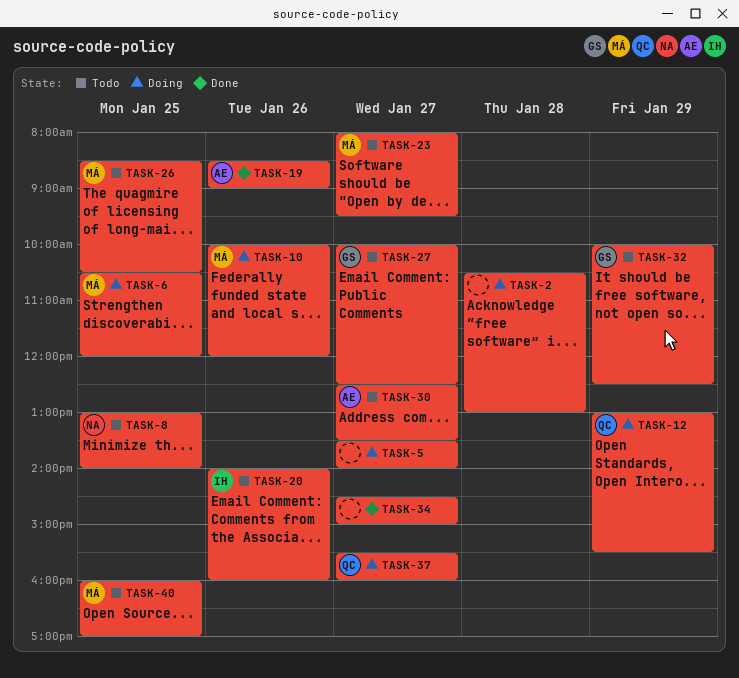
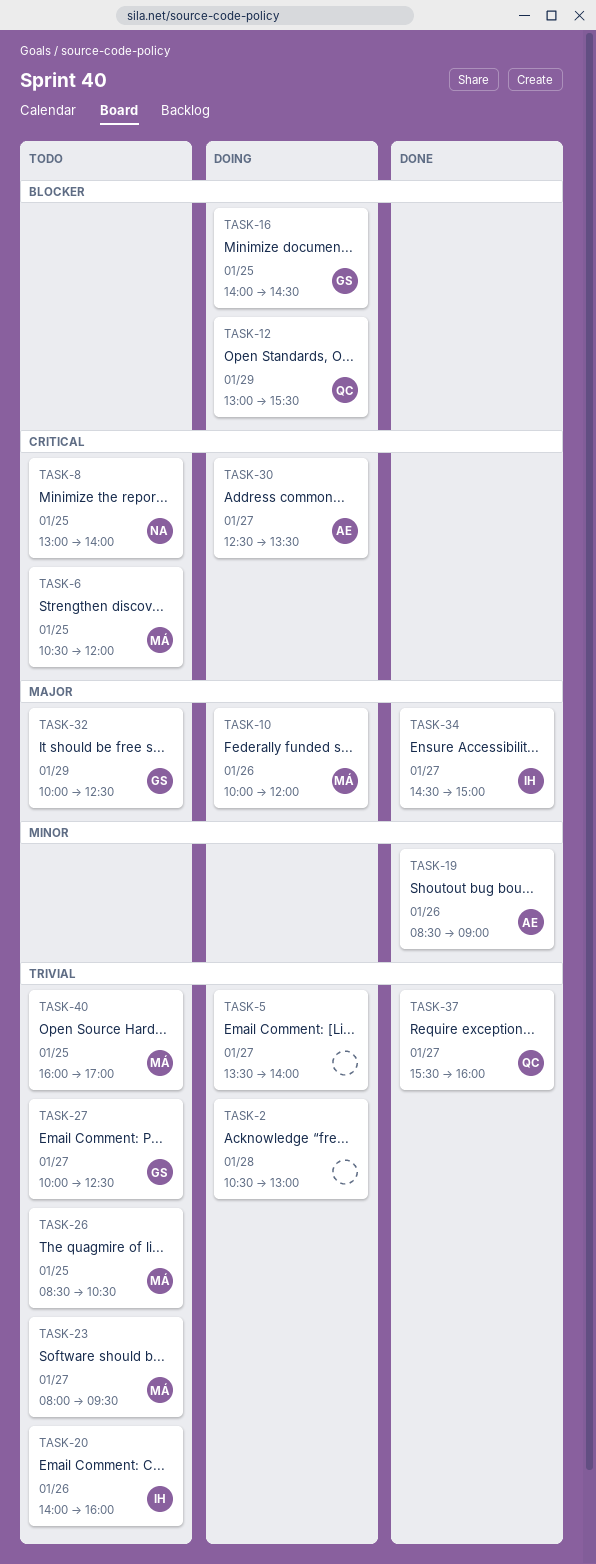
TASK-6, status: Doing -> Todo
TASK-16: none -> present
TASK-30, status: Todo -> Doing
TASK-34, owner: none -> IH
TASK-37, status: Doing -> Done

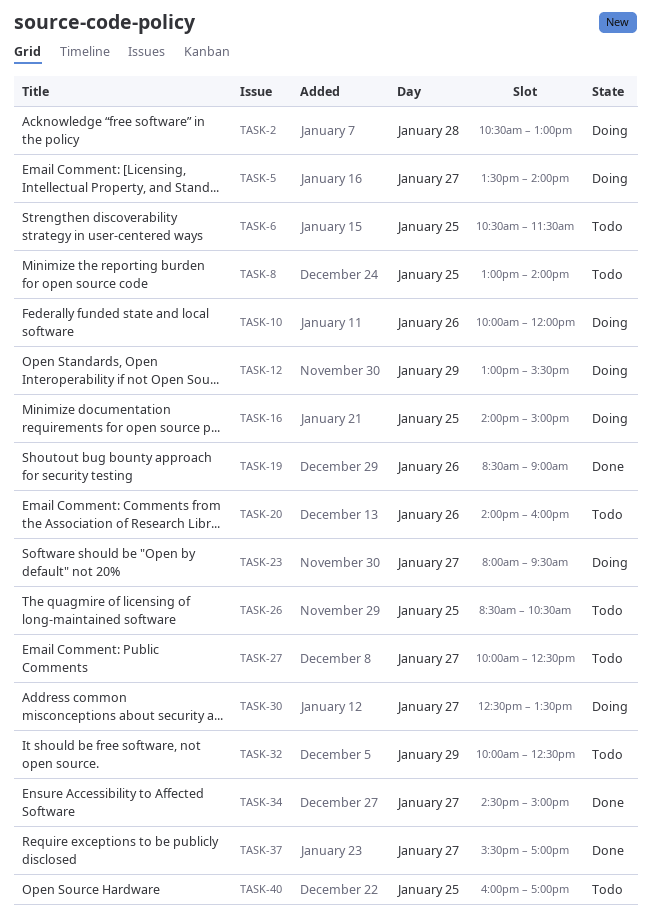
TASK-6, ends: 12:00 -> 11:30
TASK-16, ends: 14:30 -> 15:00
TASK-23, status: Todo -> Doing
TASK-37, ends: 16:00 -> 17:00

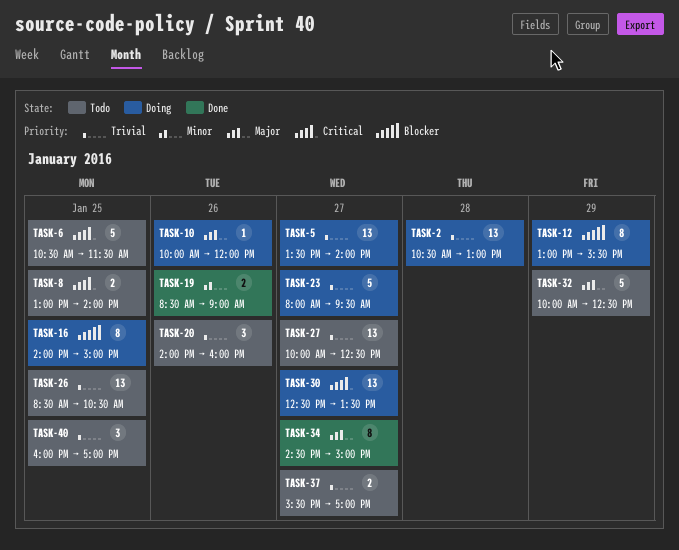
TASK-37, status: Done -> Todo

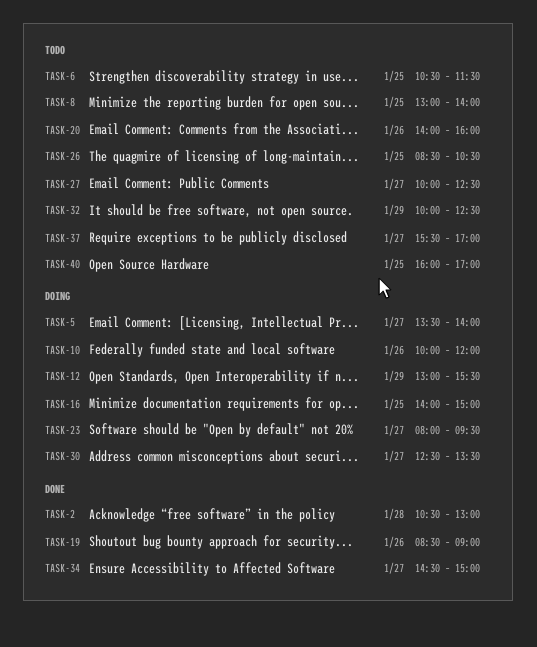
TASK-2, status: Doing -> Done

